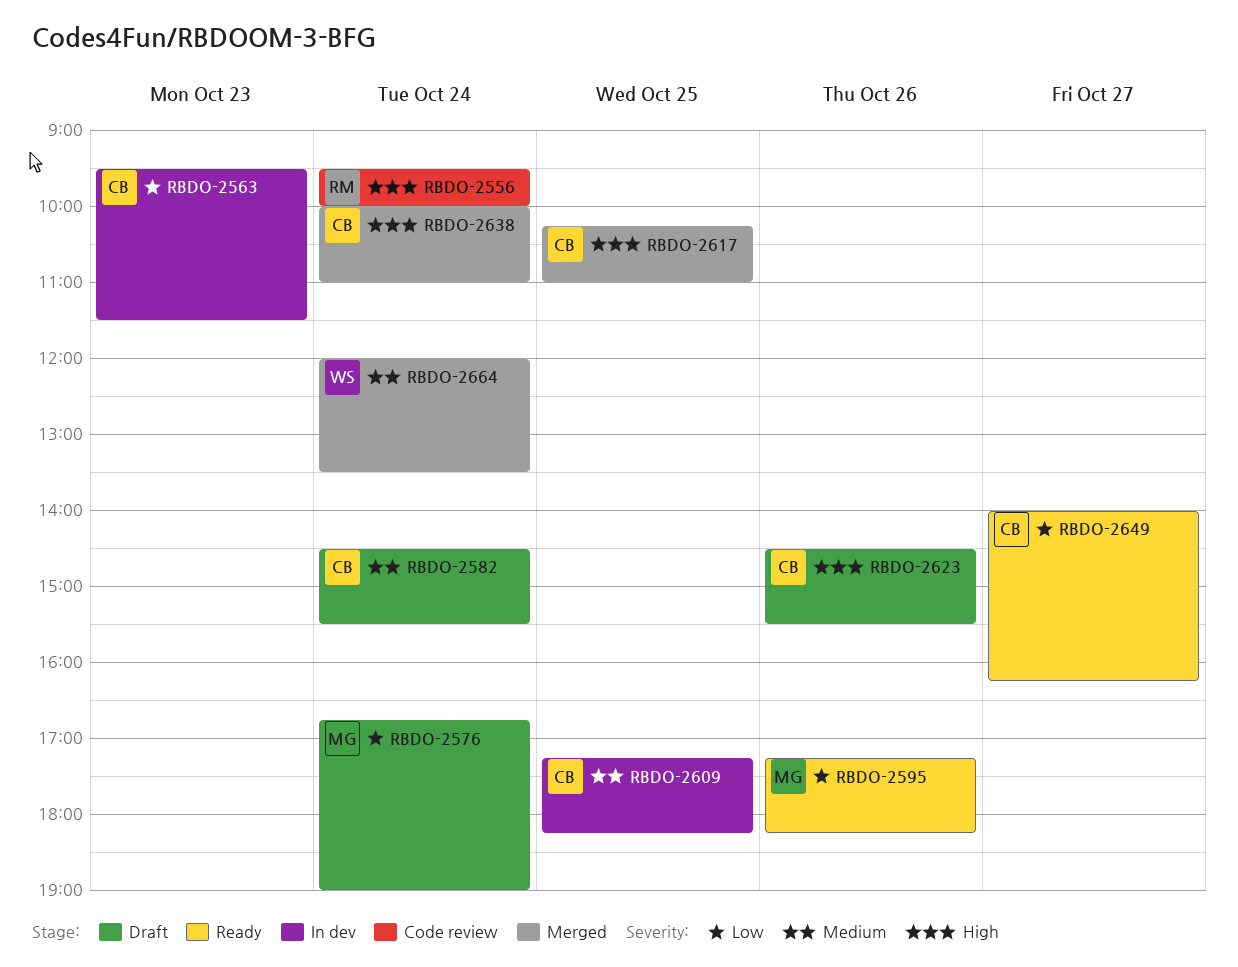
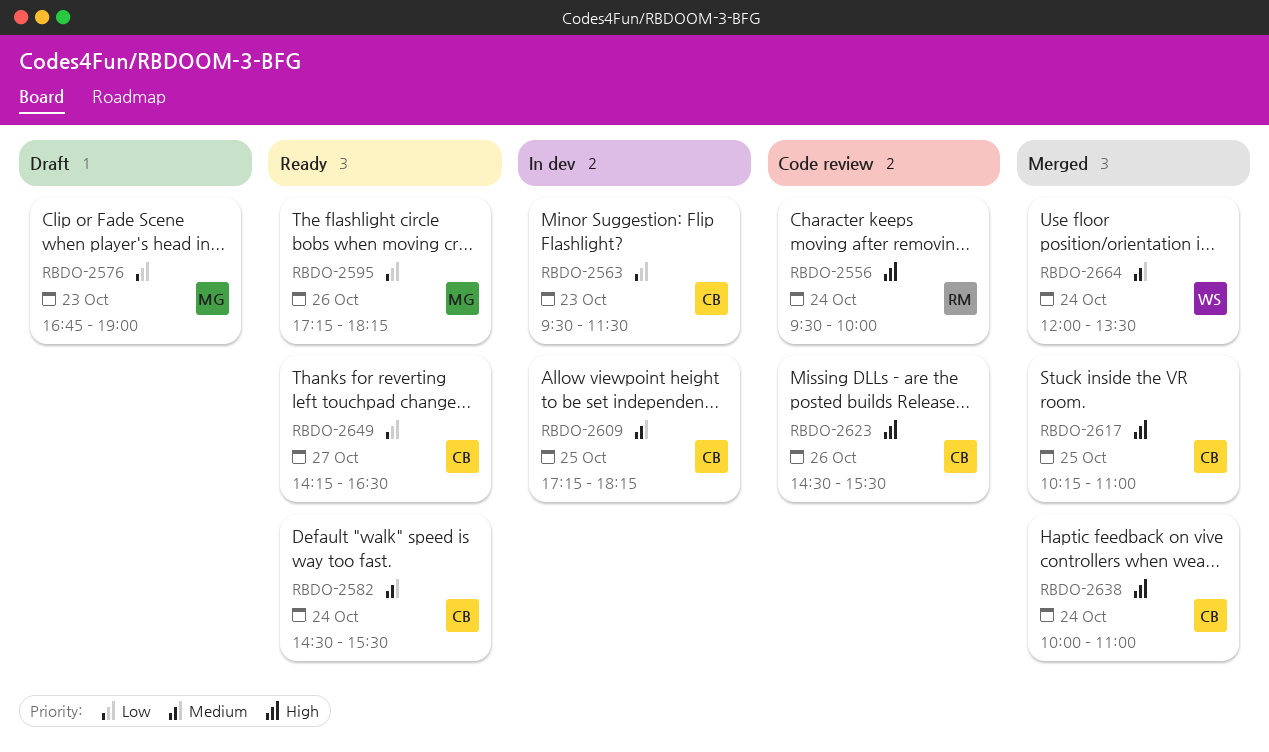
RBDO-2576, day: Oct 24 -> Oct 23
RBDO-2582, status: Draft -> Ready
RBDO-2623, status: Draft -> Code review
RBDO-2649, begins: 14:00 -> 14:15
RBDO-2649, ends: 16:15 -> 16:30

